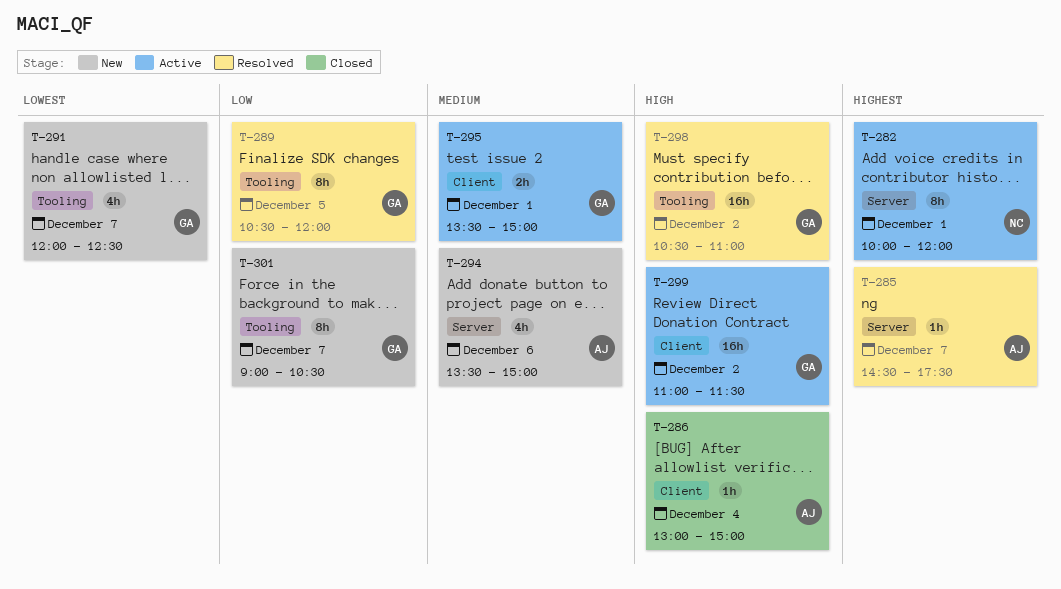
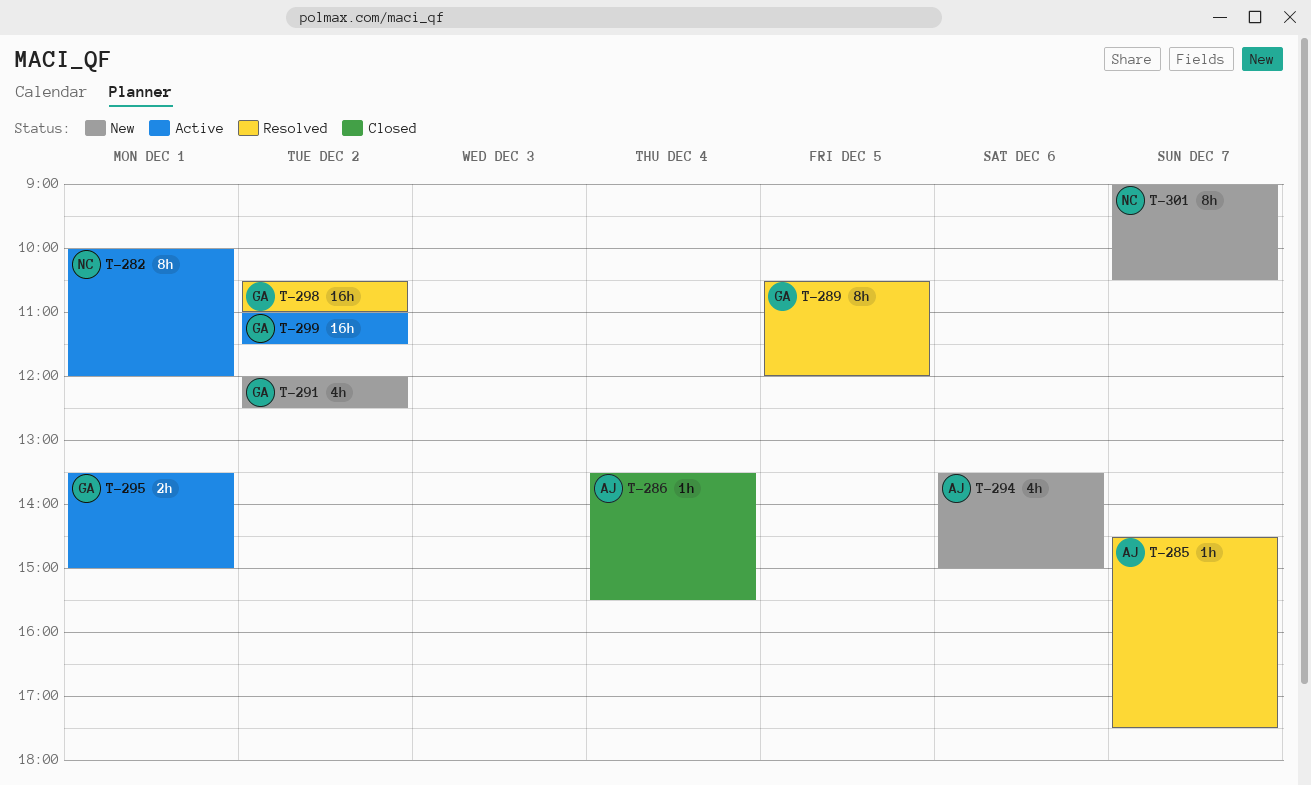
T-286, begins: 13:00 -> 13:30
T-286, ends: 15:00 -> 15:30
T-291, day: Dec 7 -> Dec 2
T-301, owner: GA -> NC

